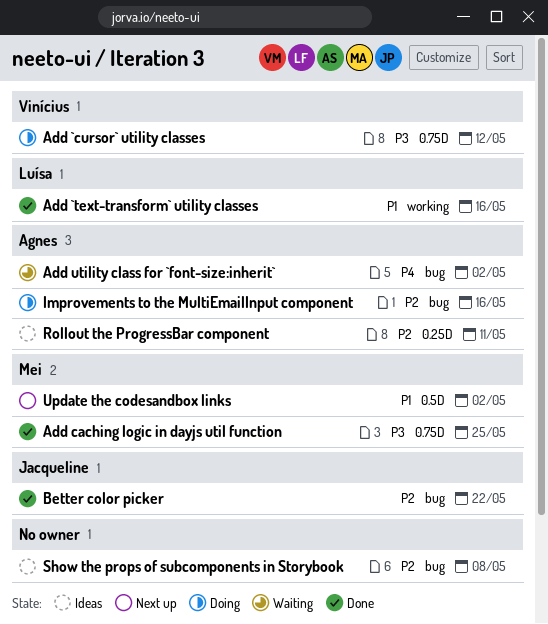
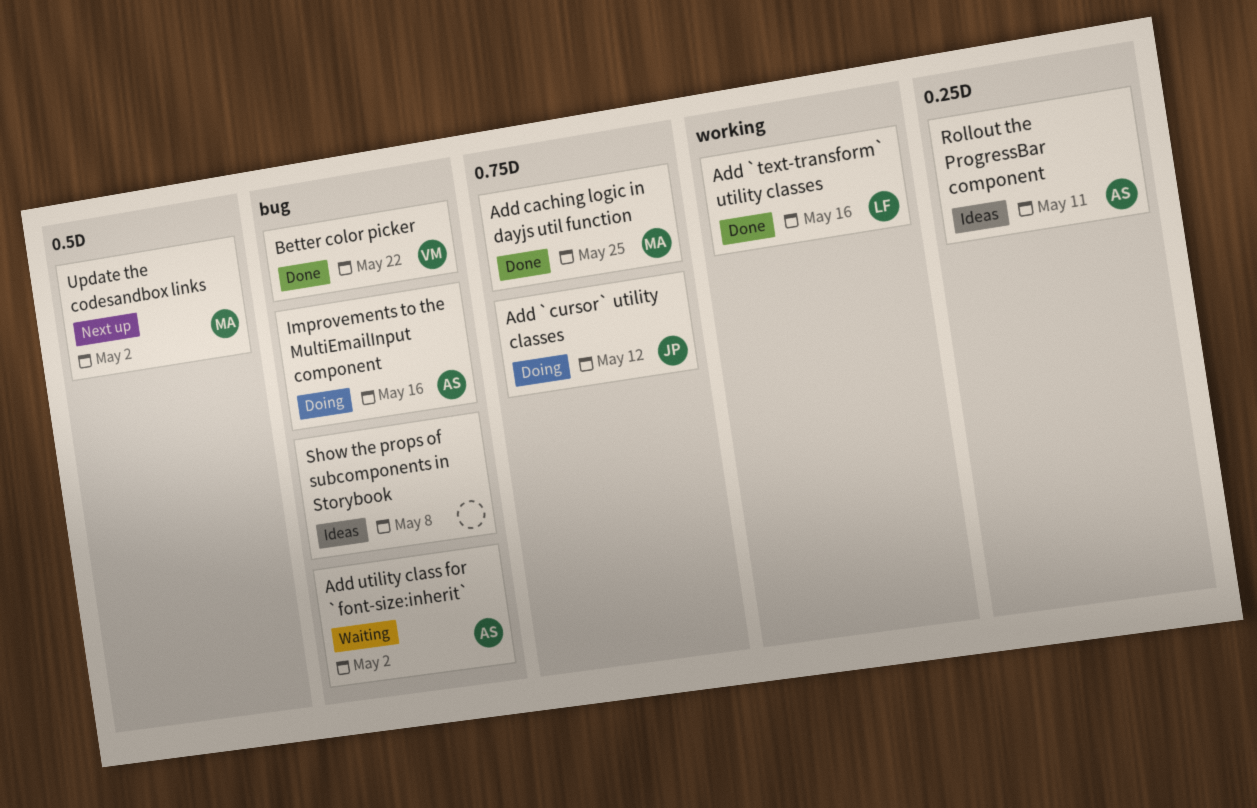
Add `cursor` utility classes, owner: Vinícius -> Jacqueline
Better color picker, owner: Jacqueline -> Vinícius

